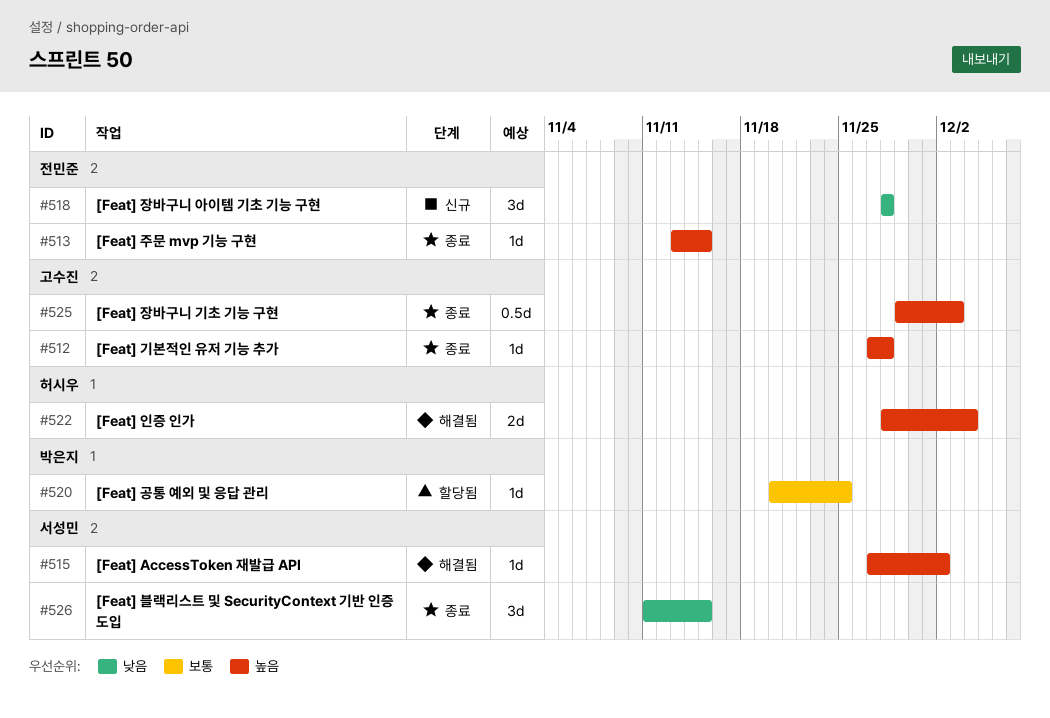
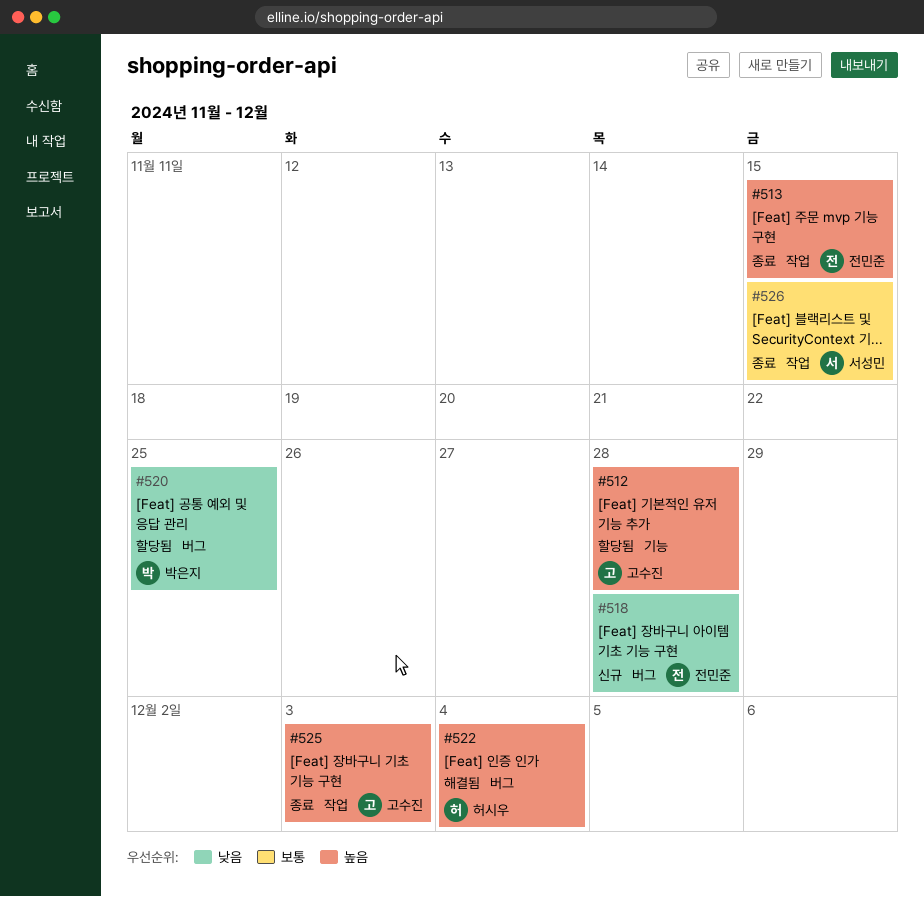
#512, status: 종료 -> 할당됨
#515: present -> none
#520, priority: 보통 -> 낮음
#526, priority: 낮음 -> 보통

